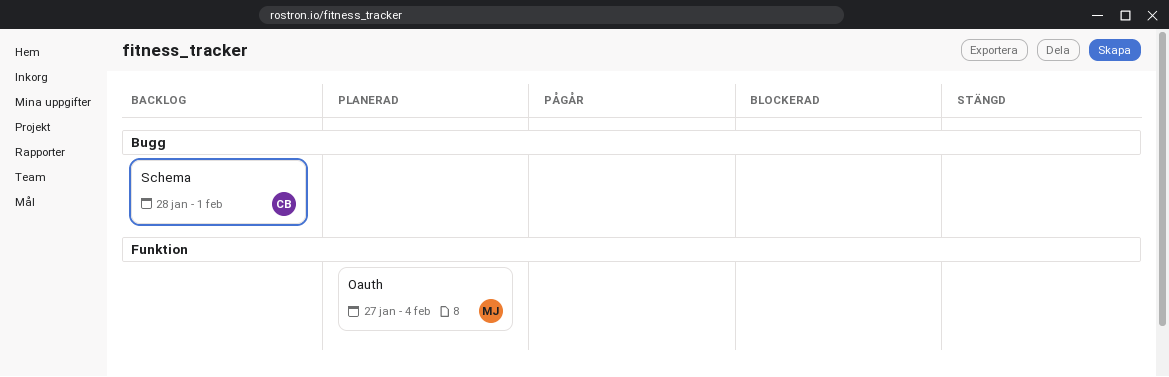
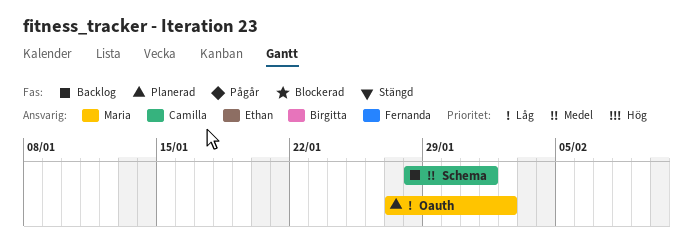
Oauth, due: Feb 4 -> Feb 2

